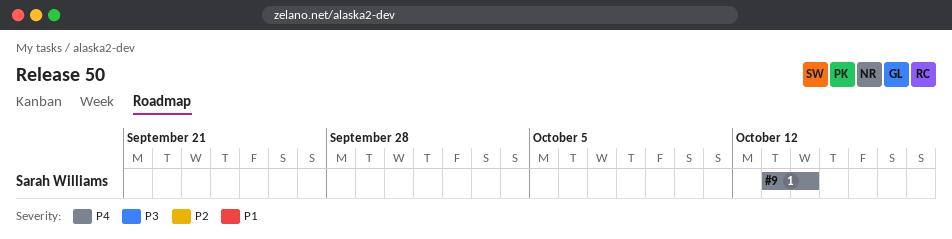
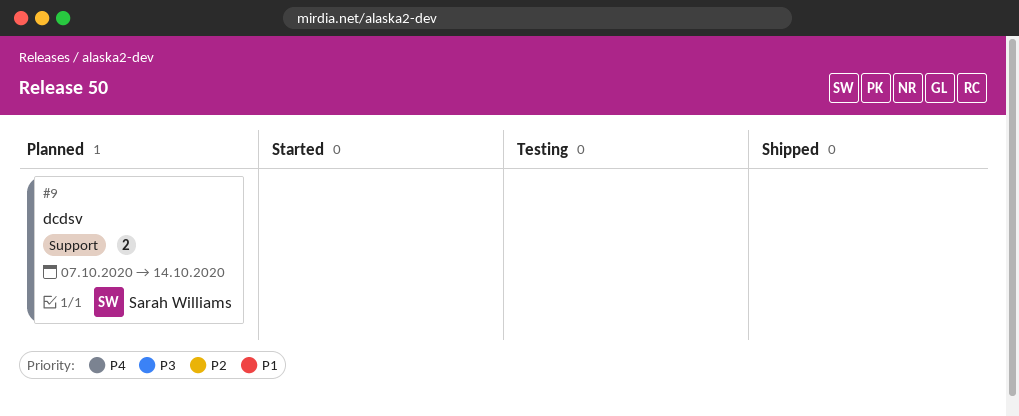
#9, estimate: 1 -> 2
#9, start: Oct 13 -> Oct 7

